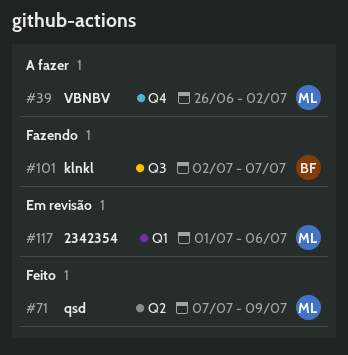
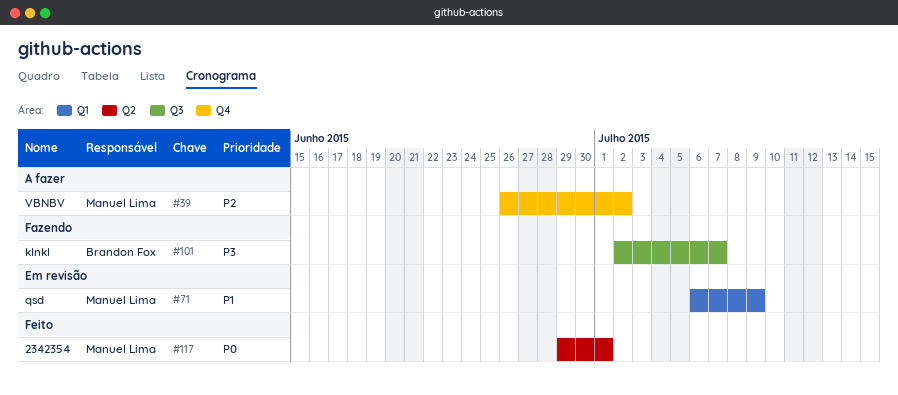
#71, status: Feito -> Em revisão
#71, label: Q2 -> Q1
#71, start: Jul 7 -> Jul 6
#117, status: Em revisão -> Feito
#117, label: Q1 -> Q2
#117, start: Jul 1 -> Jun 29
#117, due: Jul 6 -> Jul 1

